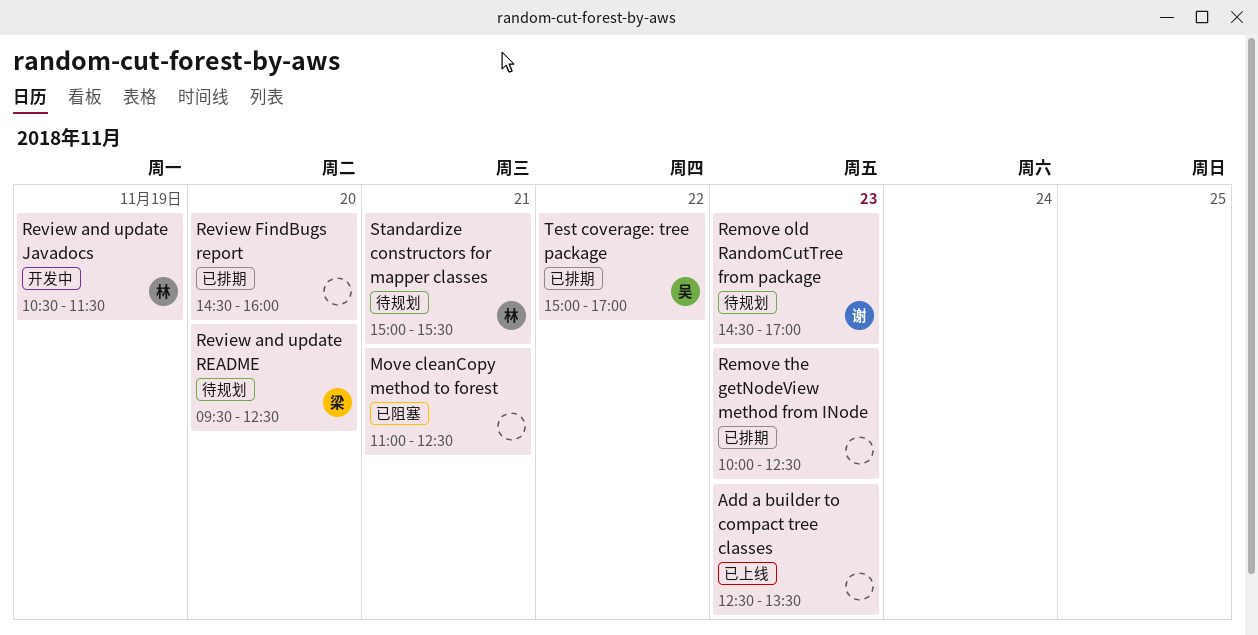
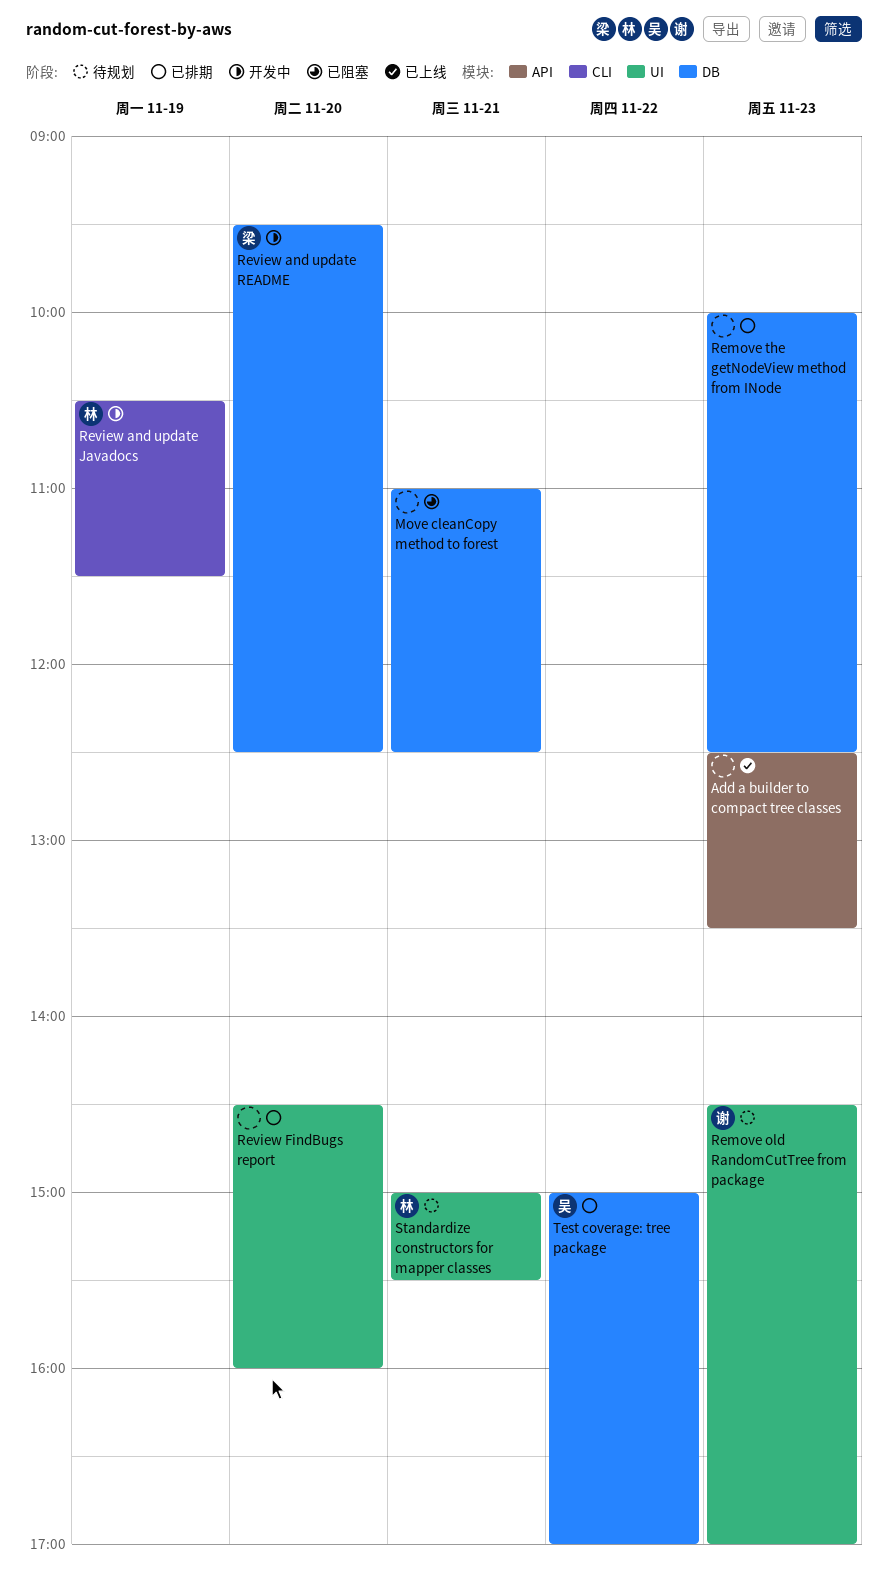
Review and update README, status: 待规划 -> 开发中

